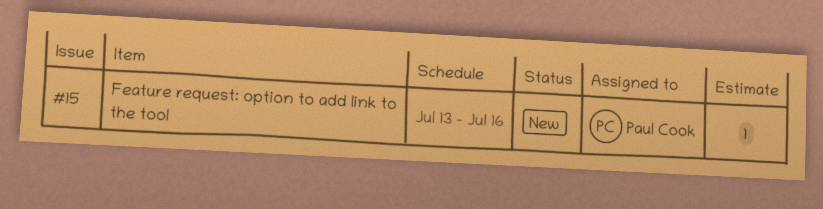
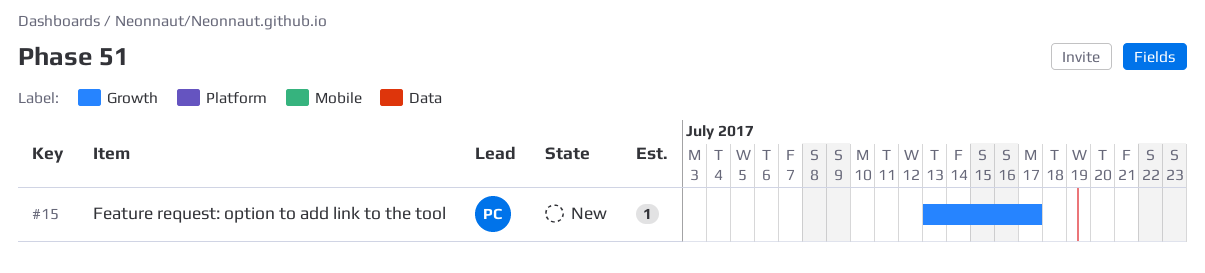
#15, due: Jul 16 -> Jul 17

